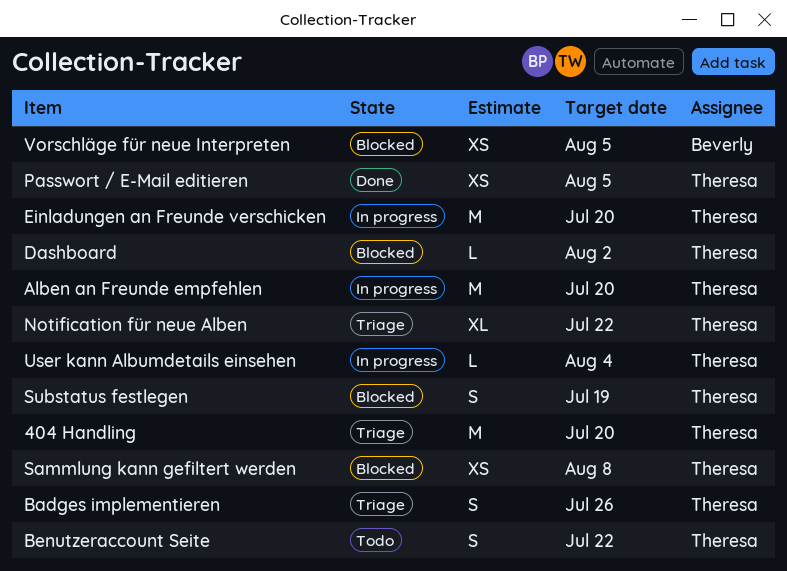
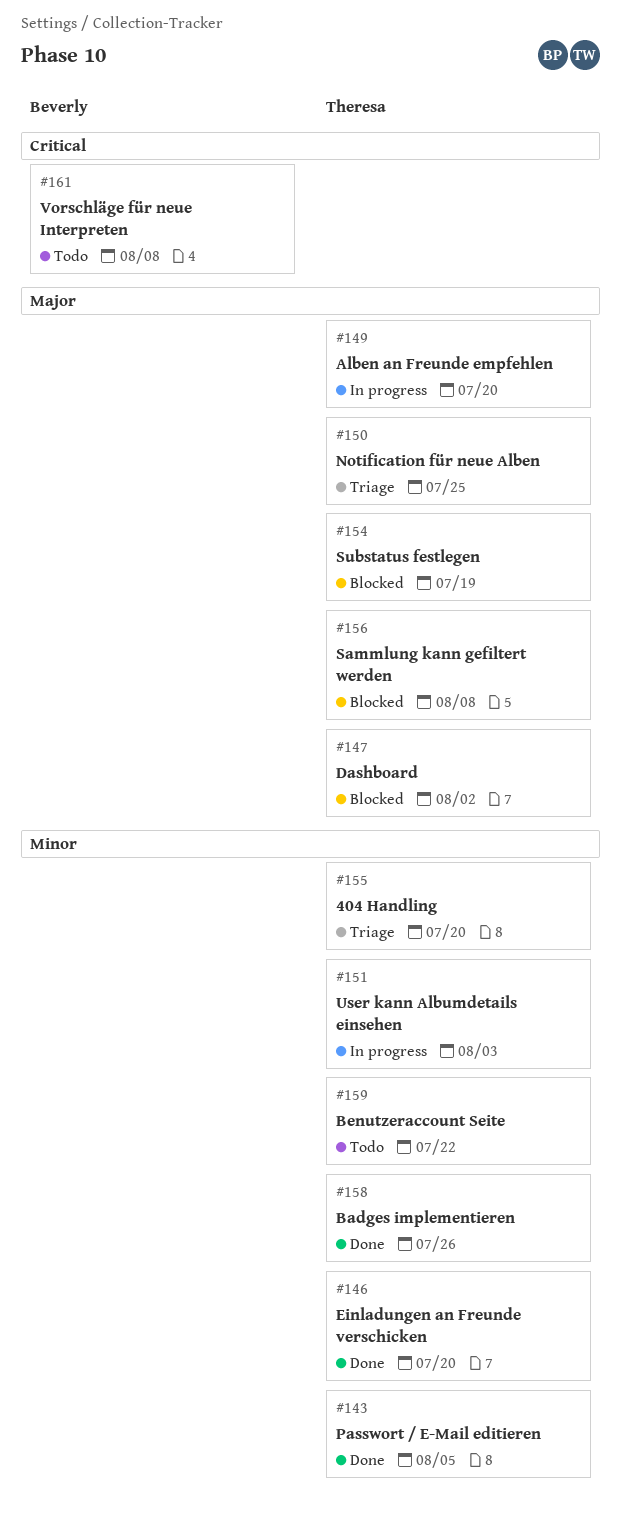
Badges implementieren, status: Triage -> Done
Einladungen an Freunde verschicken, status: In progress -> Done
Notification für neue Alben, due: Jul 22 -> Jul 25
User kann Albumdetails einsehen, due: Aug 4 -> Aug 3
Vorschläge für neue Interpreten, status: Blocked -> Todo
Vorschläge für neue Interpreten, due: Aug 5 -> Aug 8

